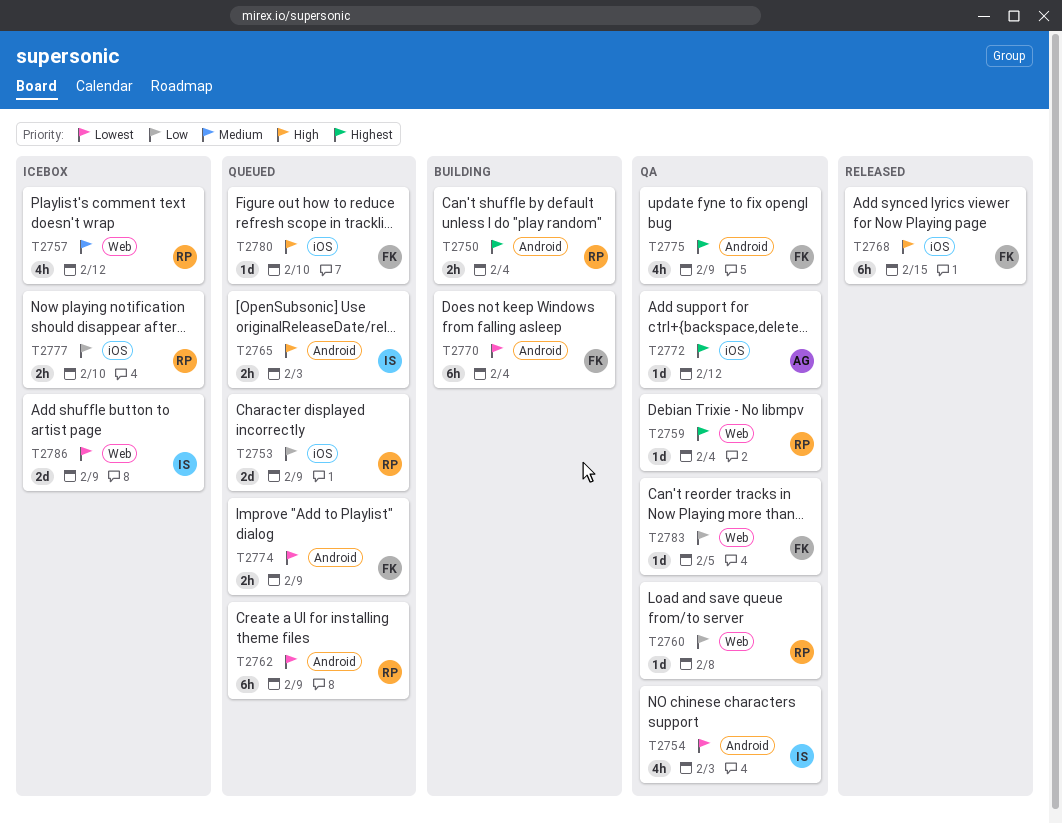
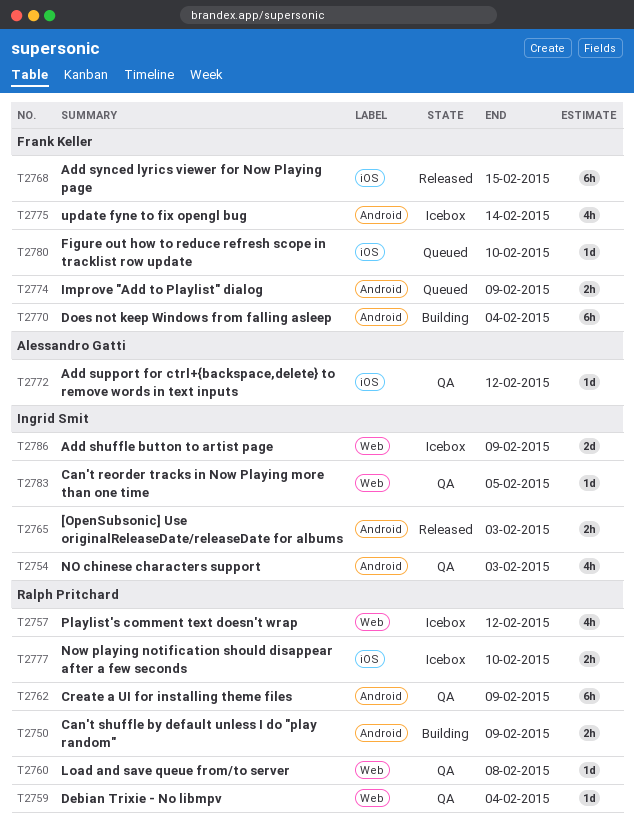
T2750, due: Feb 4 -> Feb 9
T2753: present -> none
T2762, status: Queued -> QA
T2765, status: Queued -> Released
T2775, status: QA -> Icebox
T2775, due: Feb 9 -> Feb 14
T2783, owner: Frank Keller -> Ingrid Smit

